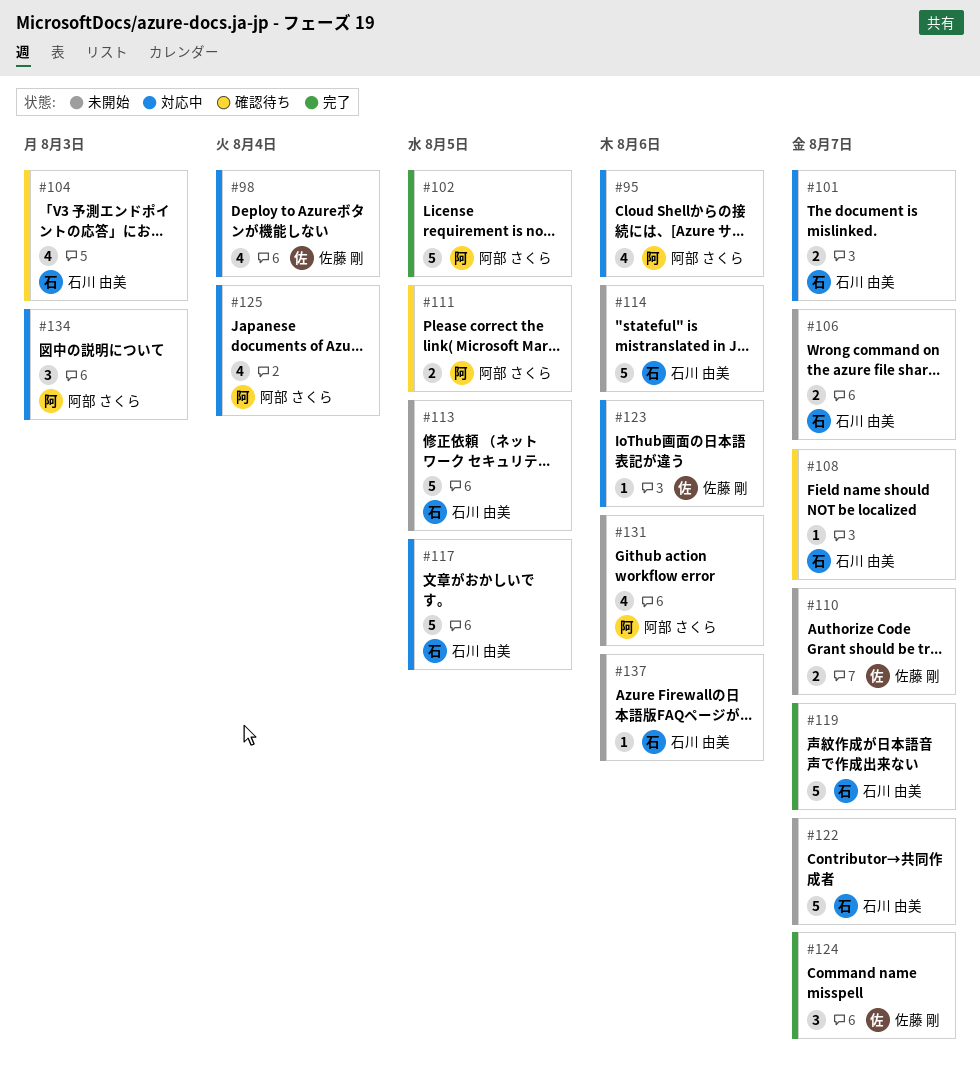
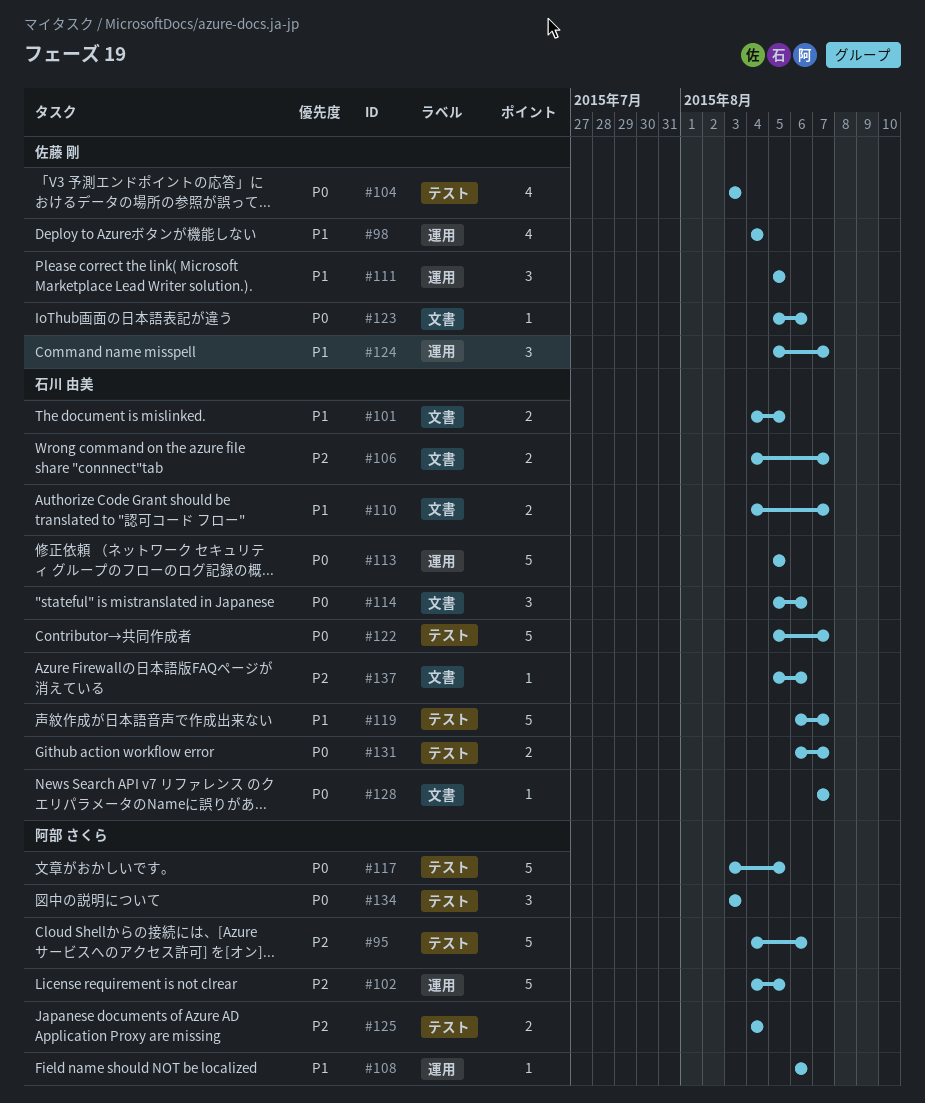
#95, estimate: 4 -> 5
#101, due: Aug 7 -> Aug 5
#104, owner: 石川 由美 -> 佐藤 剛
#108, owner: 石川 由美 -> 阿部 さくら
#108, due: Aug 7 -> Aug 6
#110, owner: 佐藤 剛 -> 石川 由美
#111, owner: 阿部 さくら -> 佐藤 剛
#111, estimate: 2 -> 3
#114, estimate: 5 -> 3
#117, owner: 石川 由美 -> 阿部 さくら
#125, estimate: 4 -> 2
#128: none -> present
#131, owner: 阿部 さくら -> 石川 由美
#131, estimate: 4 -> 2
#131, due: Aug 6 -> Aug 7

